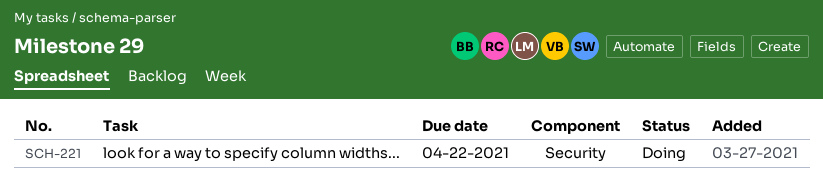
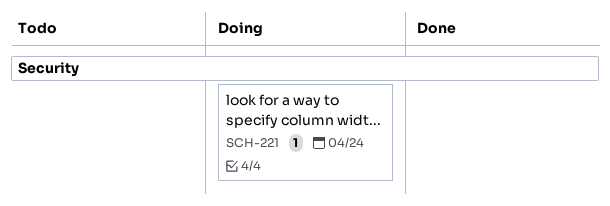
SCH-221, due: Apr 22 -> Apr 24

